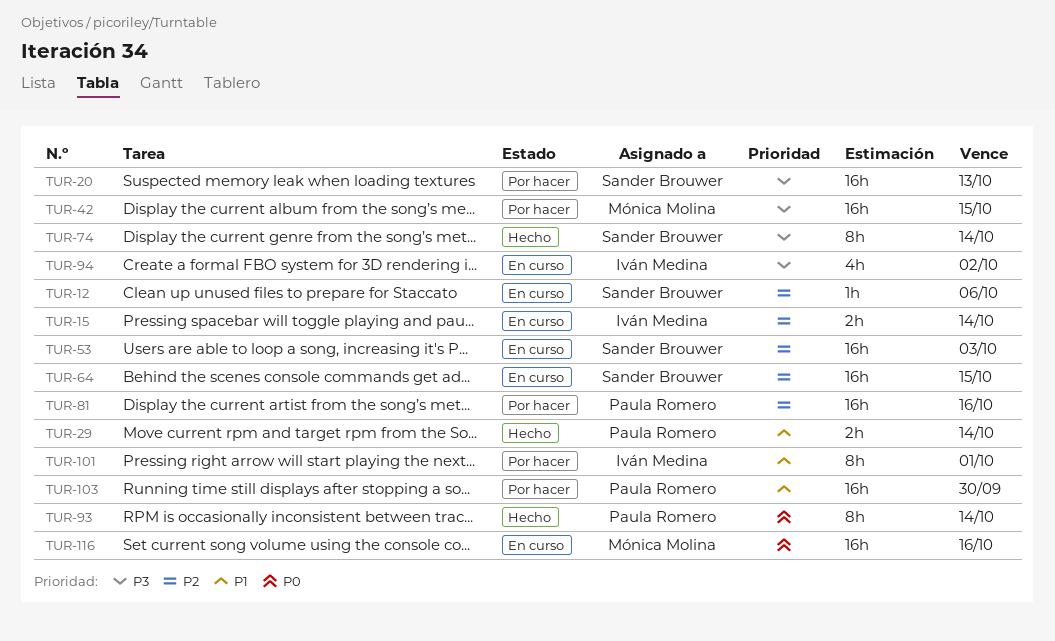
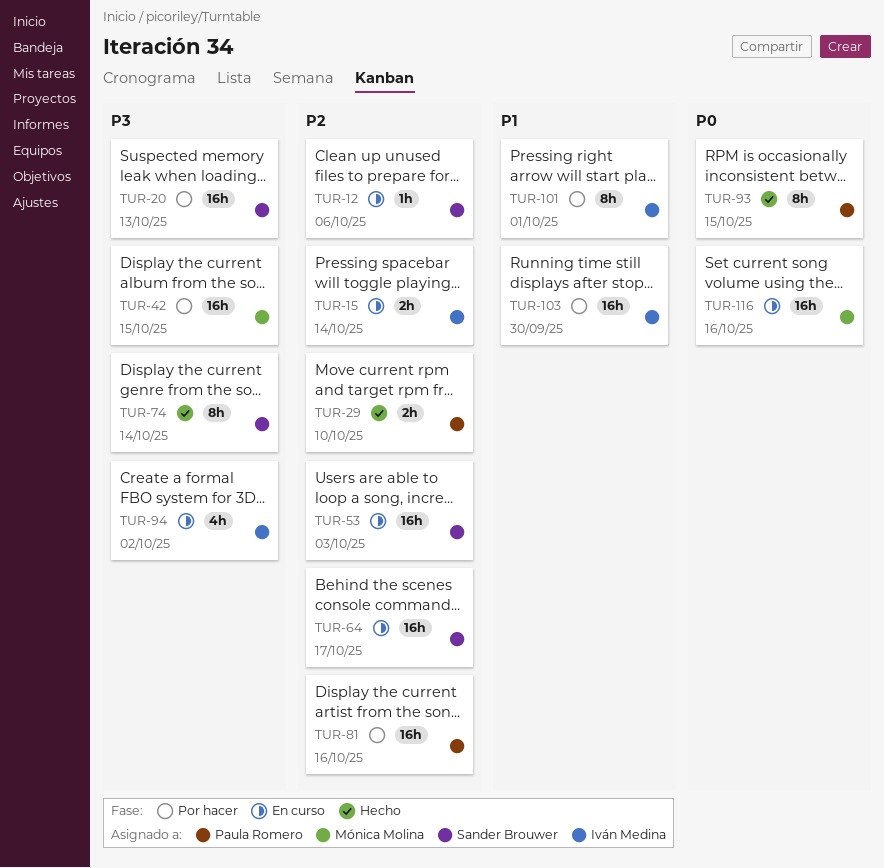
TUR-29, priority: P1 -> P2
TUR-29, due: Oct 14 -> Oct 10
TUR-64, due: Oct 15 -> Oct 17
TUR-93, due: Oct 14 -> Oct 15
TUR-103, owner: Paula Romero -> Iván Medina

